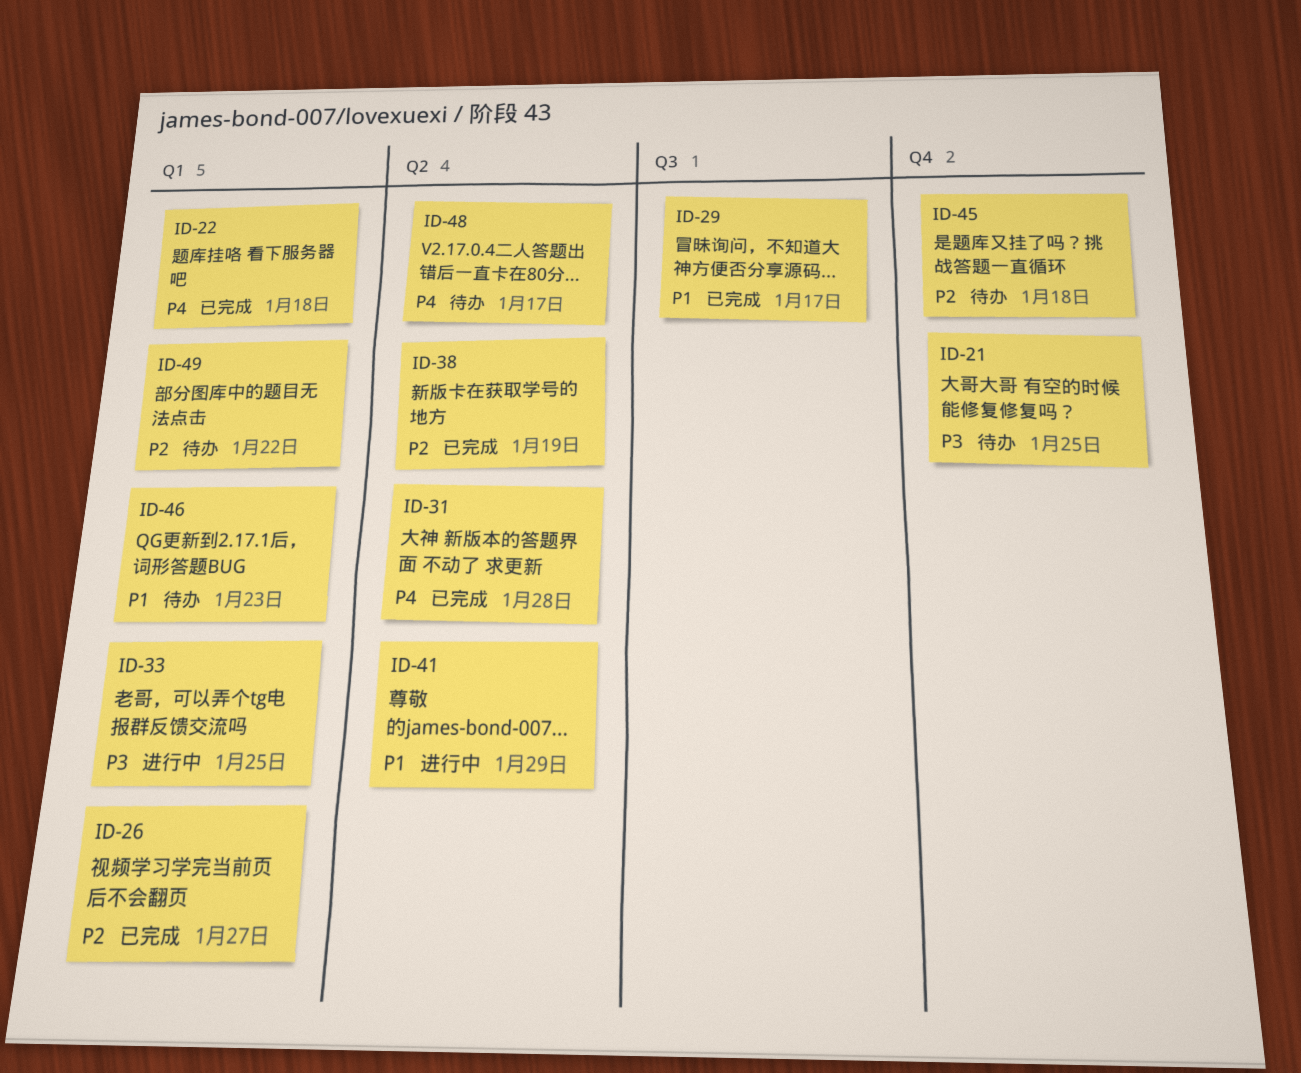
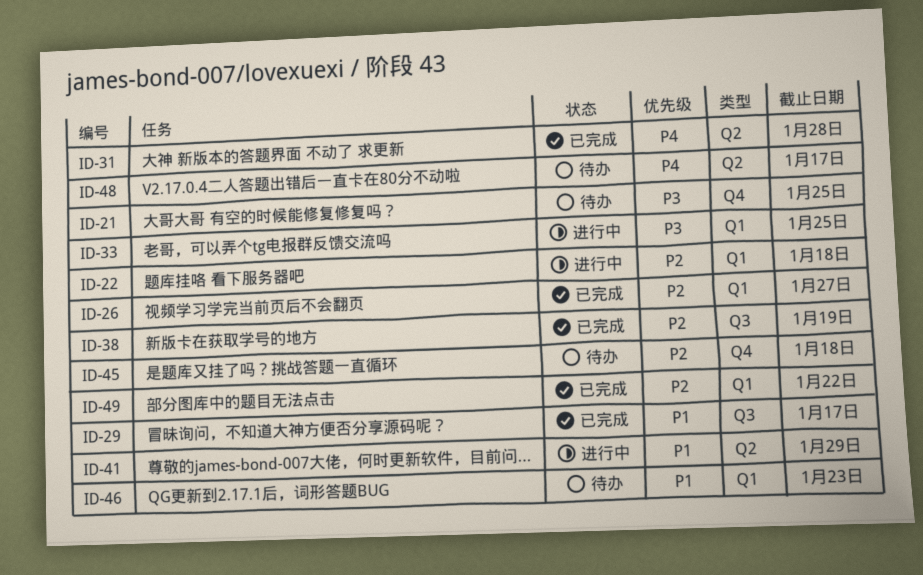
ID-22, status: 已完成 -> 进行中
ID-22, priority: P4 -> P2
ID-38, label: Q2 -> Q3
ID-49, status: 待办 -> 已完成

